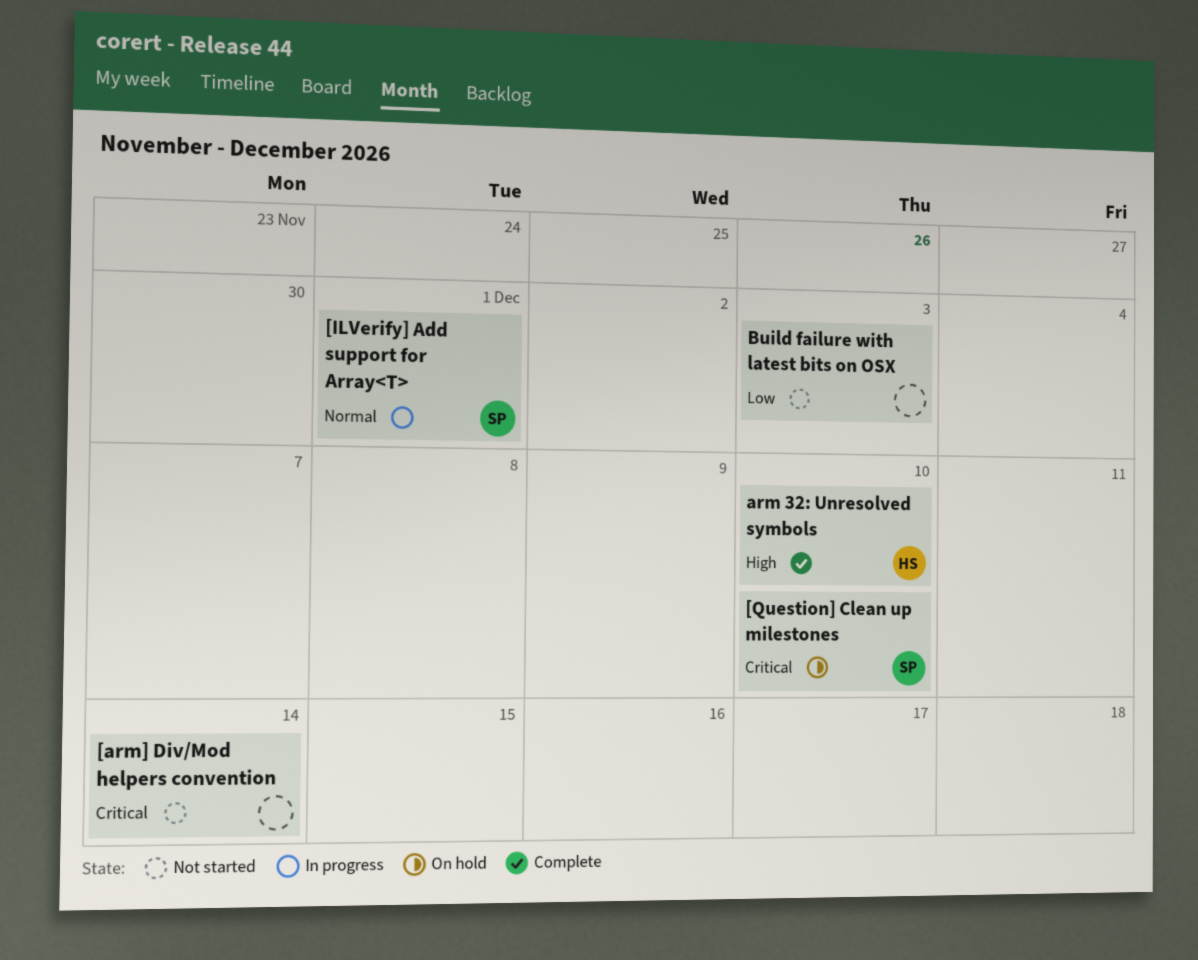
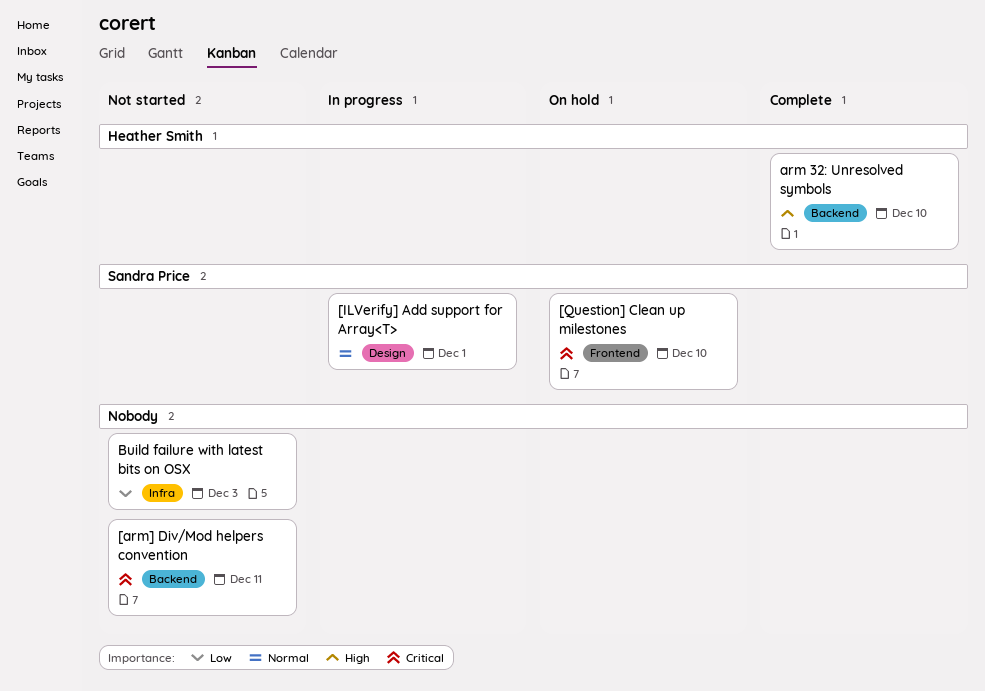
[arm] Div/Mod helpers convention, due: Dec 14 -> Dec 11

